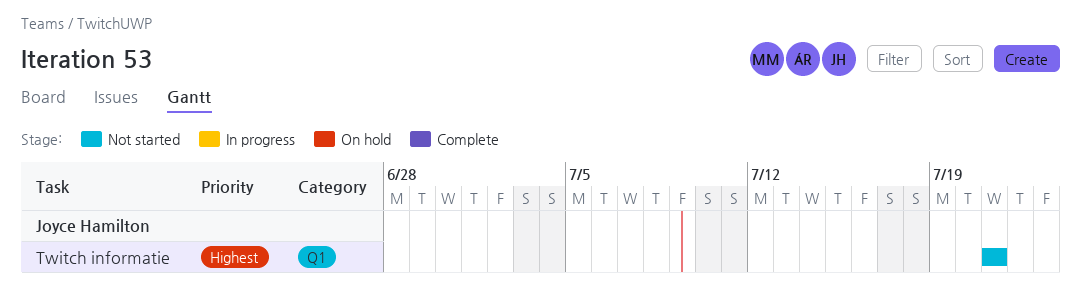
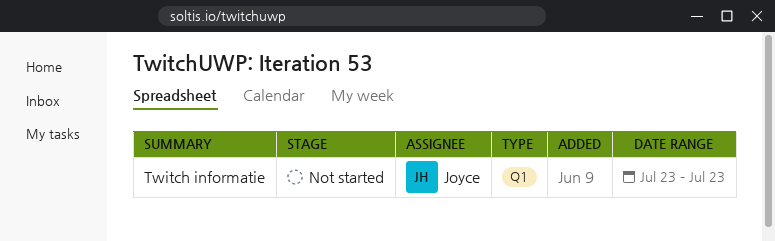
Twitch informatie, start: Jul 21 -> Jul 23
Twitch informatie, due: Jul 21 -> Jul 23

